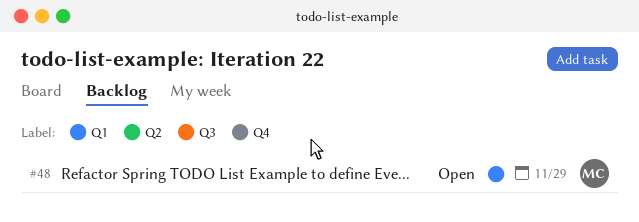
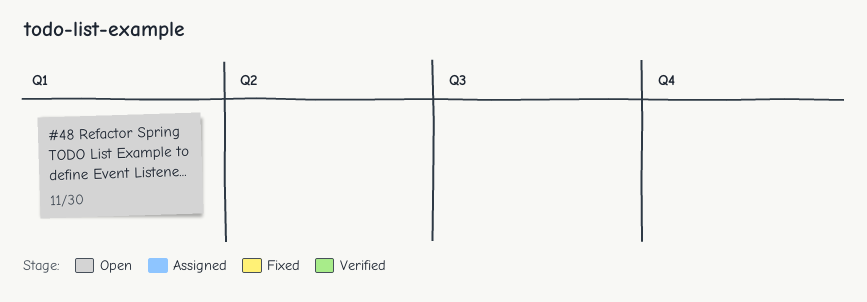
#48, due: Nov 29 -> Nov 30

